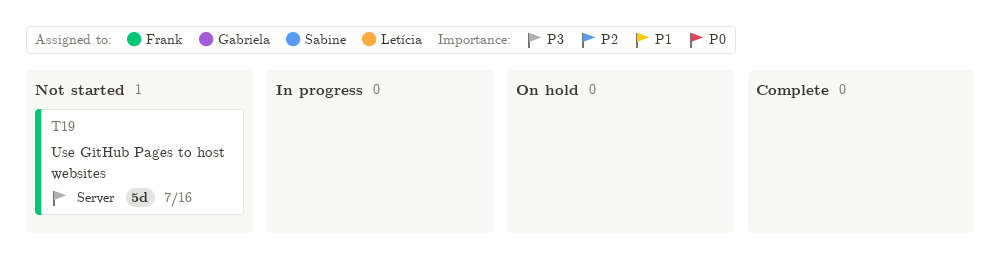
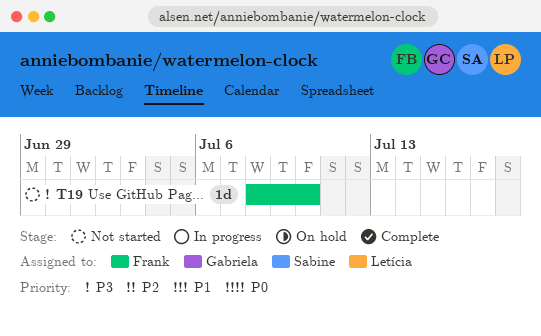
T19, estimate: 5d -> 1d
T19, due: Jul 16 -> Jul 10

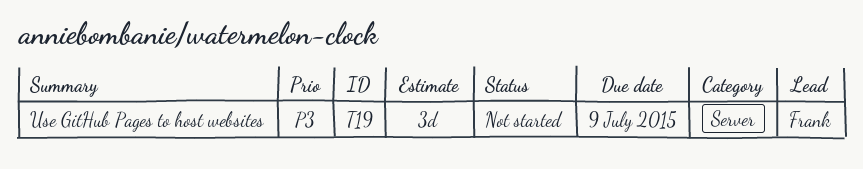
T19, estimate: 1d -> 3d
T19, due: Jul 10 -> Jul 9

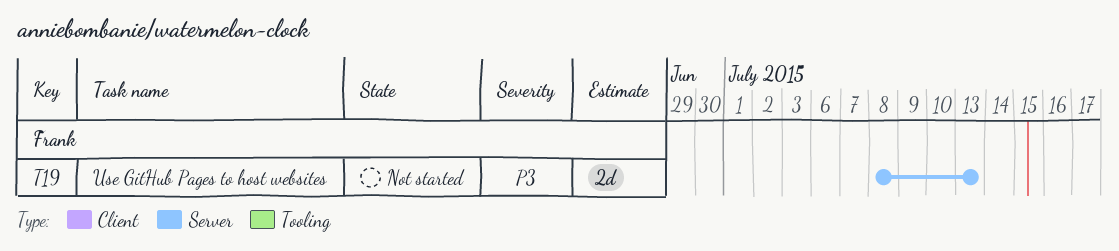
T19, estimate: 3d -> 2d
T19, due: Jul 9 -> Jul 13

